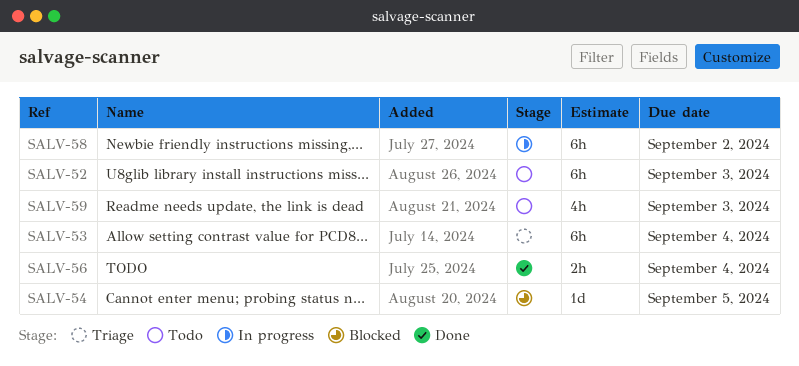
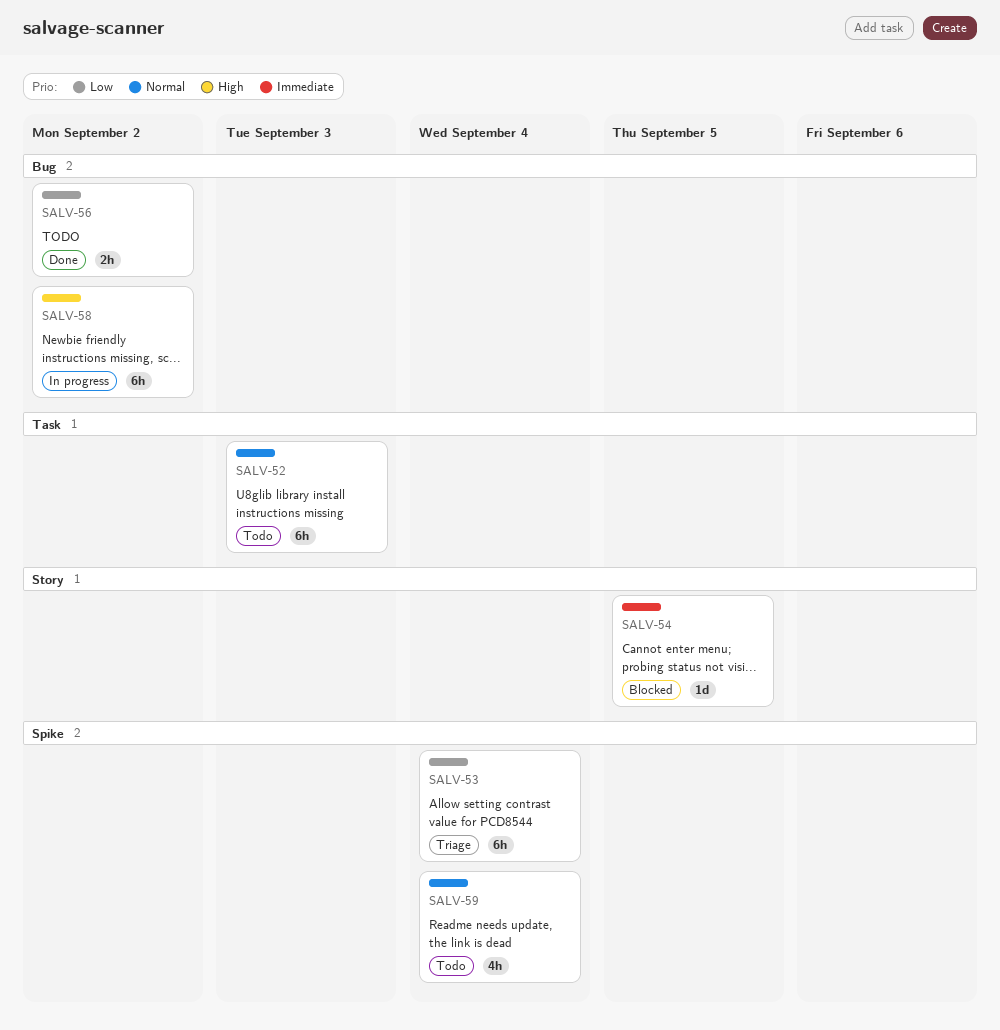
SALV-56, due: Sep 4 -> Sep 2
SALV-59, due: Sep 3 -> Sep 4

